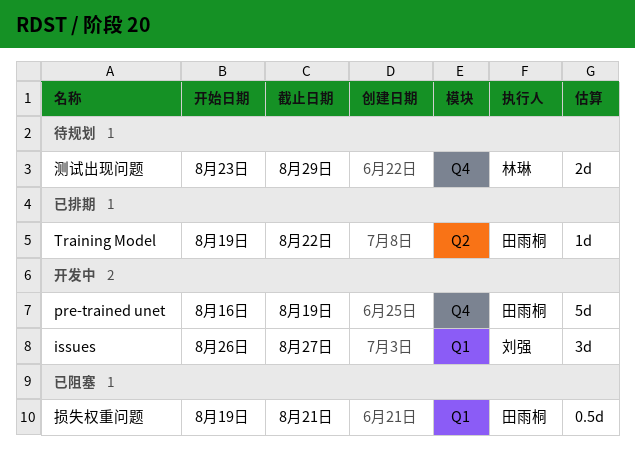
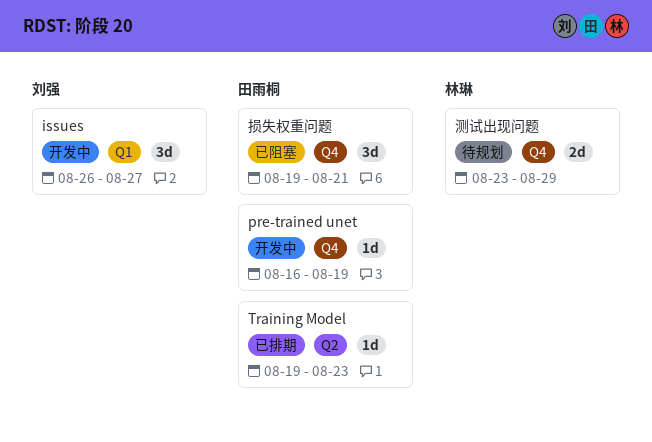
pre-trained unet, estimate: 5d -> 1d
Training Model, due: Aug 22 -> Aug 23
损失权重问题, label: Q1 -> Q4
损失权重问题, estimate: 0.5d -> 3d

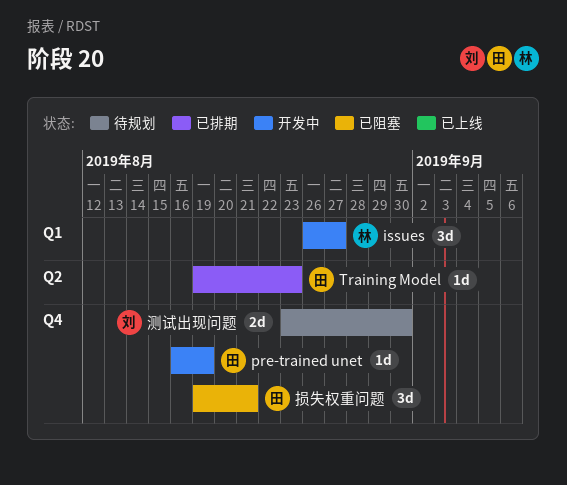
issues, owner: 刘强 -> 林琳
测试出现问题, owner: 林琳 -> 刘强
测试出现问题, due: Aug 29 -> Aug 30

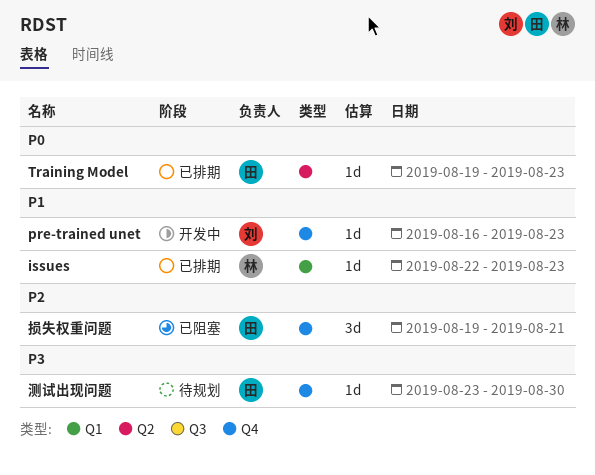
issues, status: 开发中 -> 已排期
issues, estimate: 3d -> 1d
issues, start: Aug 26 -> Aug 22
issues, due: Aug 27 -> Aug 23
pre-trained unet, owner: 田 -> 刘
pre-trained unet, due: Aug 19 -> Aug 23
测试出现问题, owner: 刘 -> 田
测试出现问题, estimate: 2d -> 1d

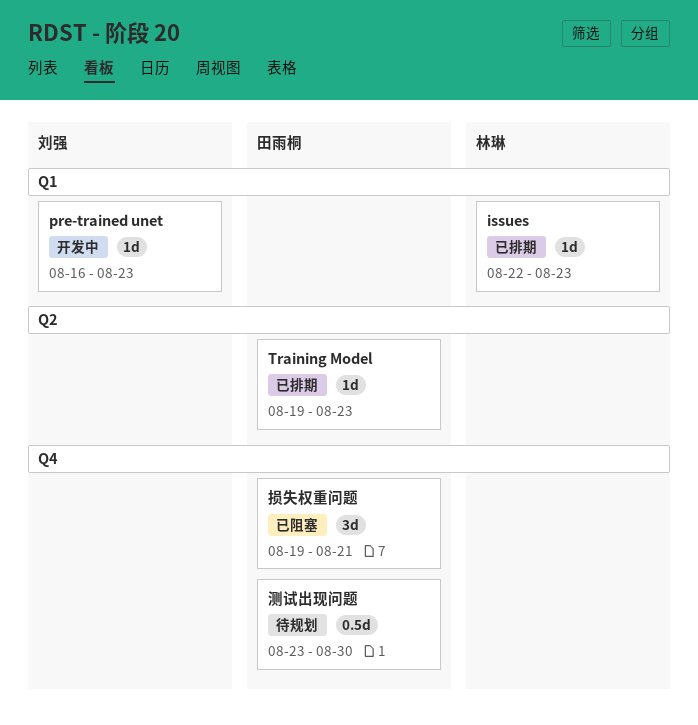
pre-trained unet, label: Q4 -> Q1
测试出现问题, estimate: 1d -> 0.5d

